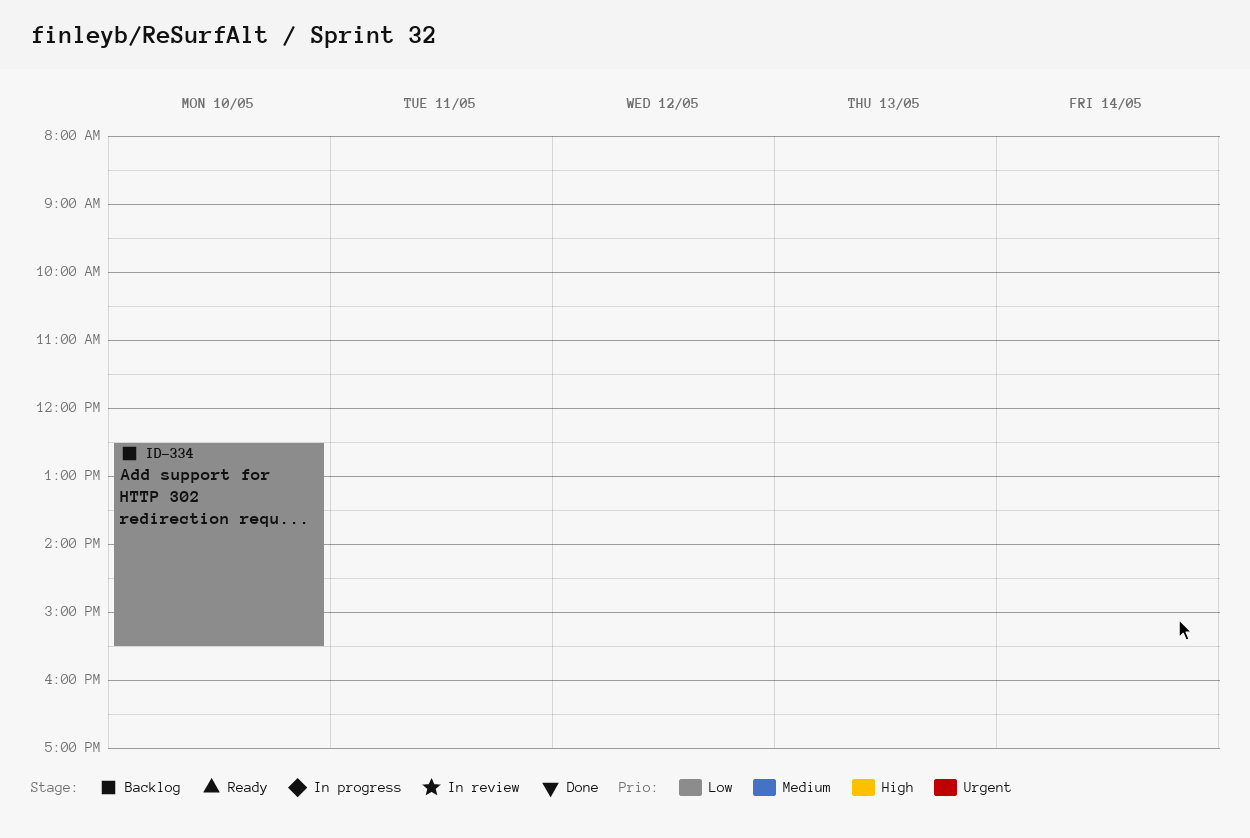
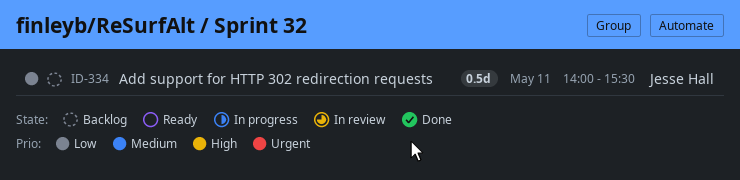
ID-334, day: May 10 -> May 11
ID-334, begins: 12:30 -> 14:00

